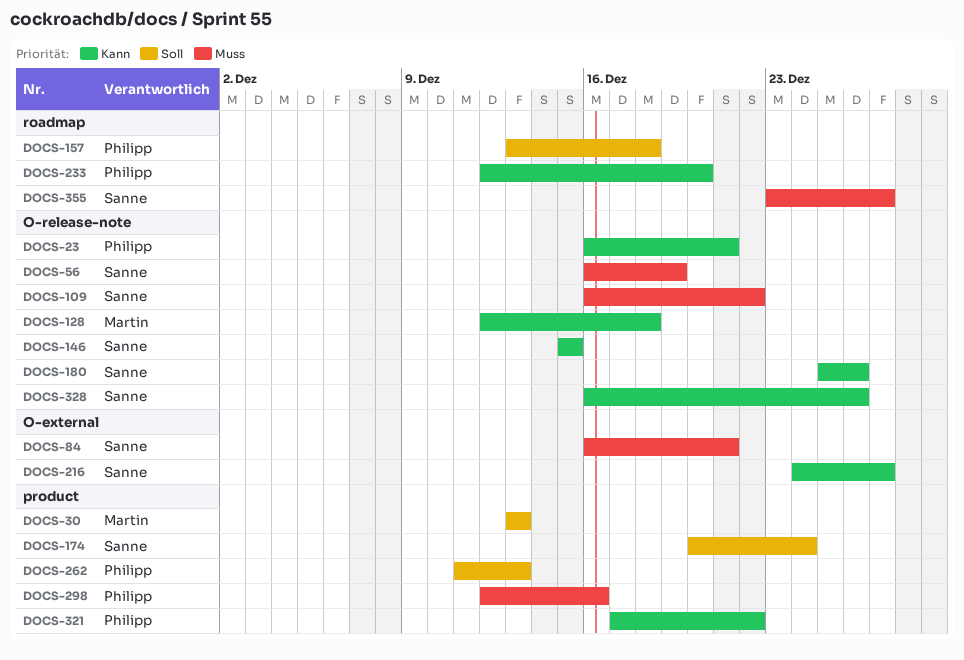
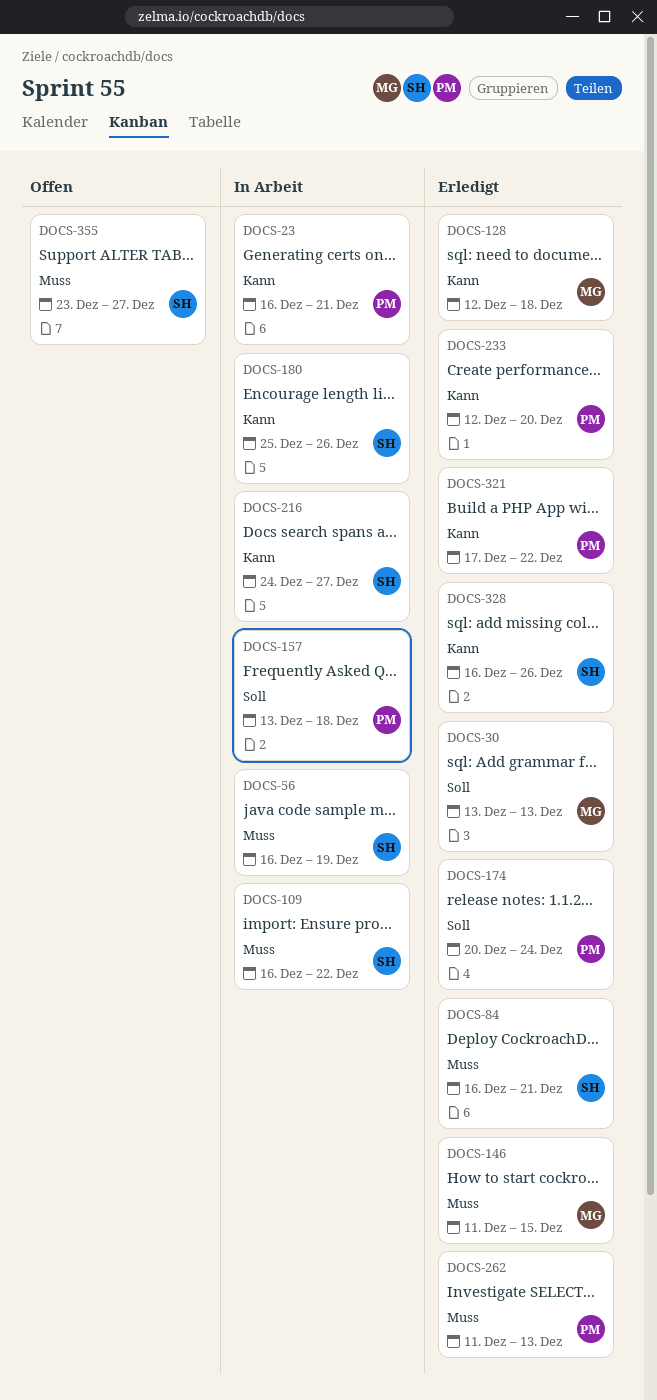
DOCS-146, owner: Sanne -> Martin
DOCS-146, priority: Kann -> Muss
DOCS-146, start: Dec 15 -> Dec 11
DOCS-174, owner: Sanne -> Philipp
DOCS-262, priority: Soll -> Muss
DOCS-298: present -> none

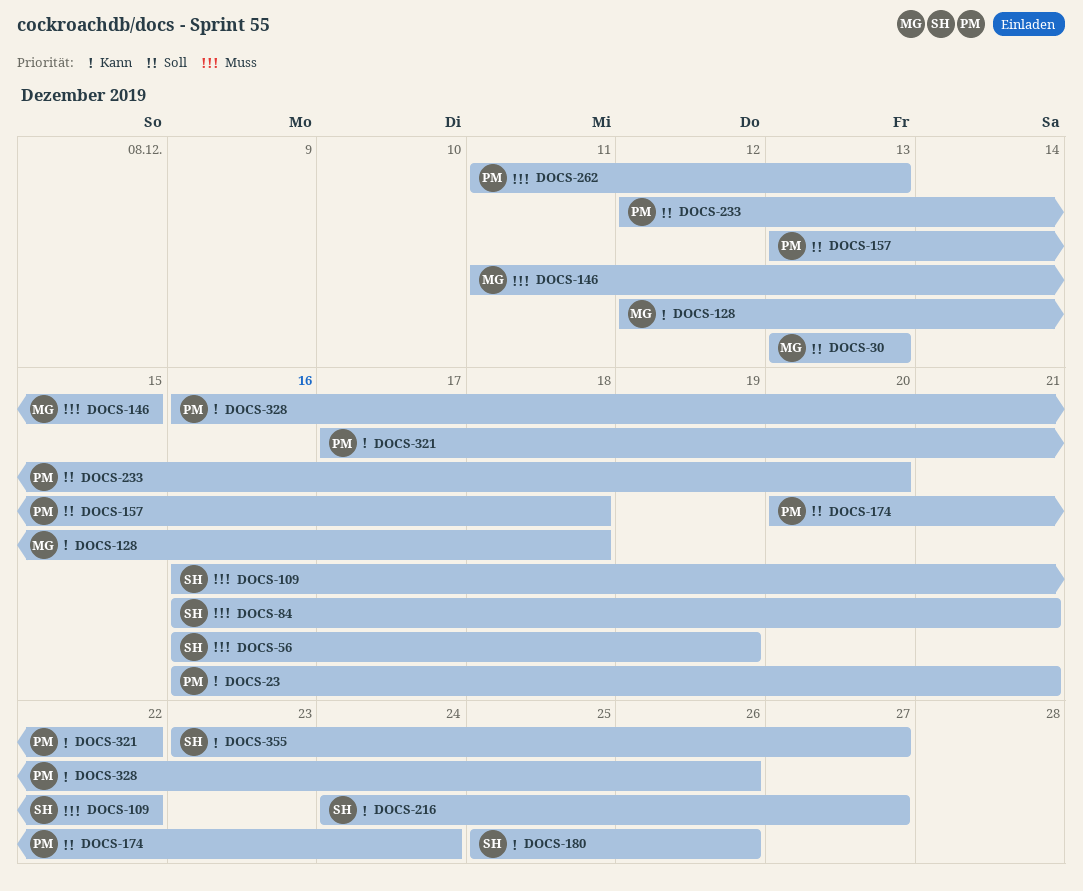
DOCS-233, priority: Kann -> Soll
DOCS-328, owner: SH -> PM
DOCS-355, priority: Muss -> Kann

